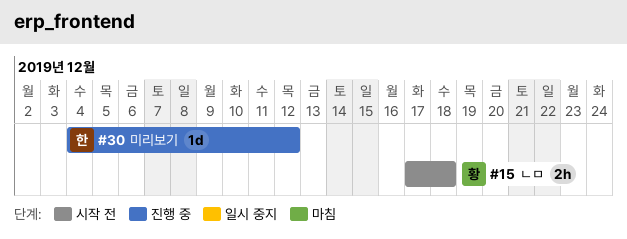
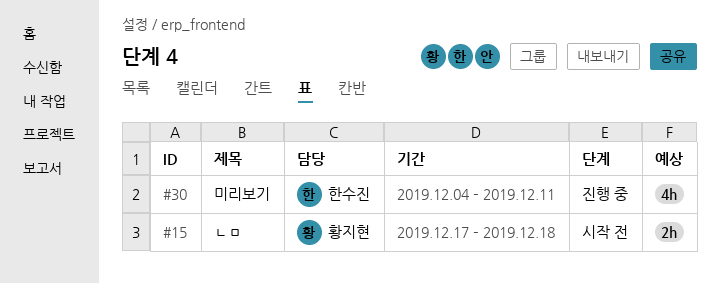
#30, estimate: 1d -> 4h
#30, due: Dec 12 -> Dec 11

